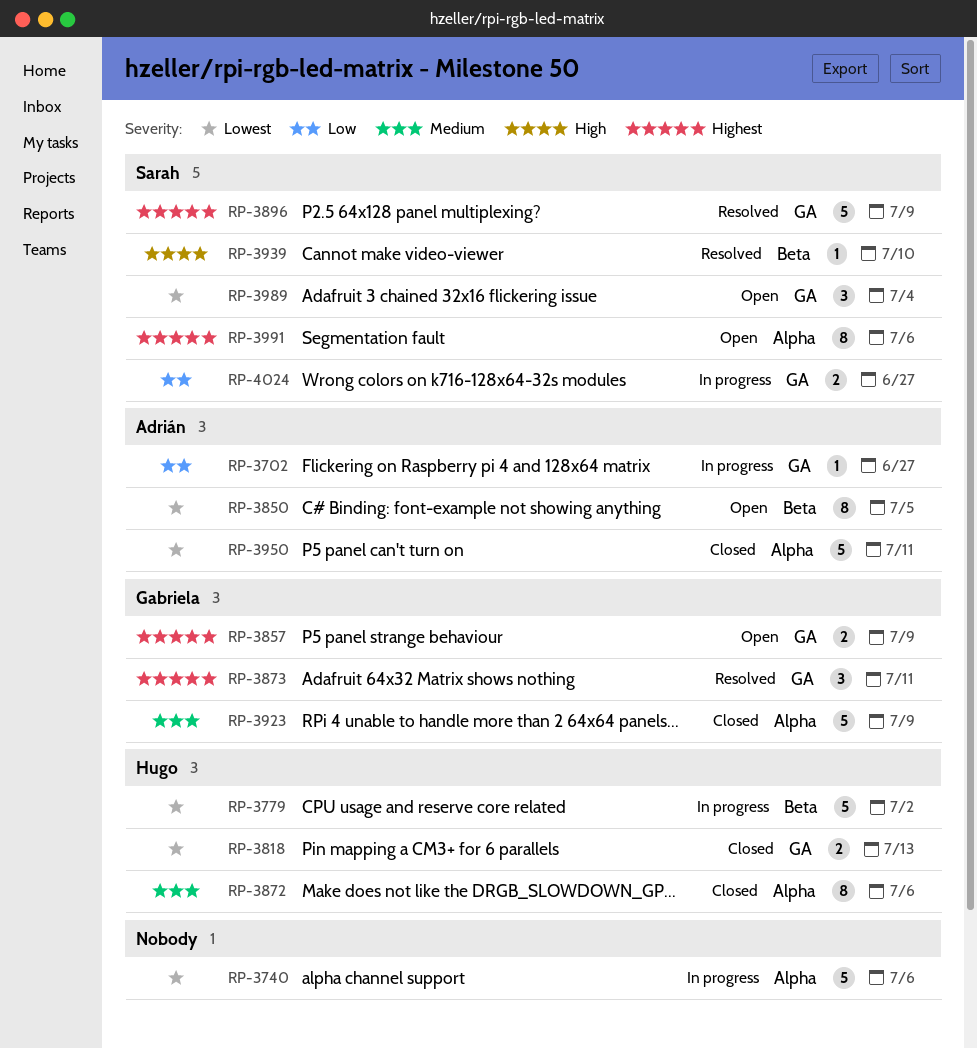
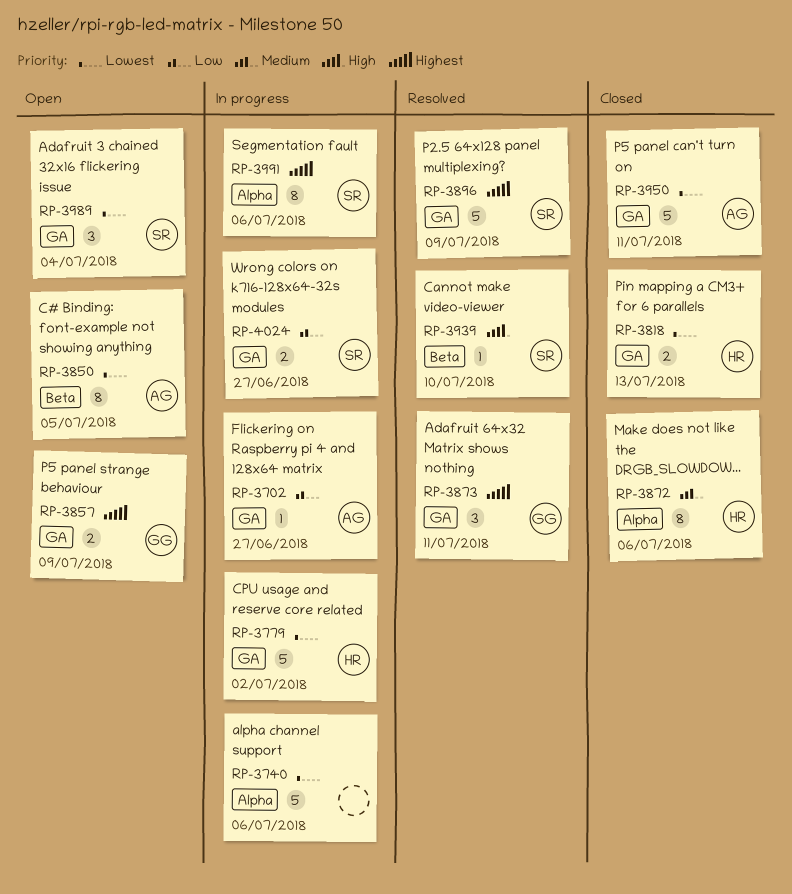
RP-3779, label: Beta -> GA
RP-3923: present -> none
RP-3950, label: Alpha -> GA
RP-3991, status: Open -> In progress

